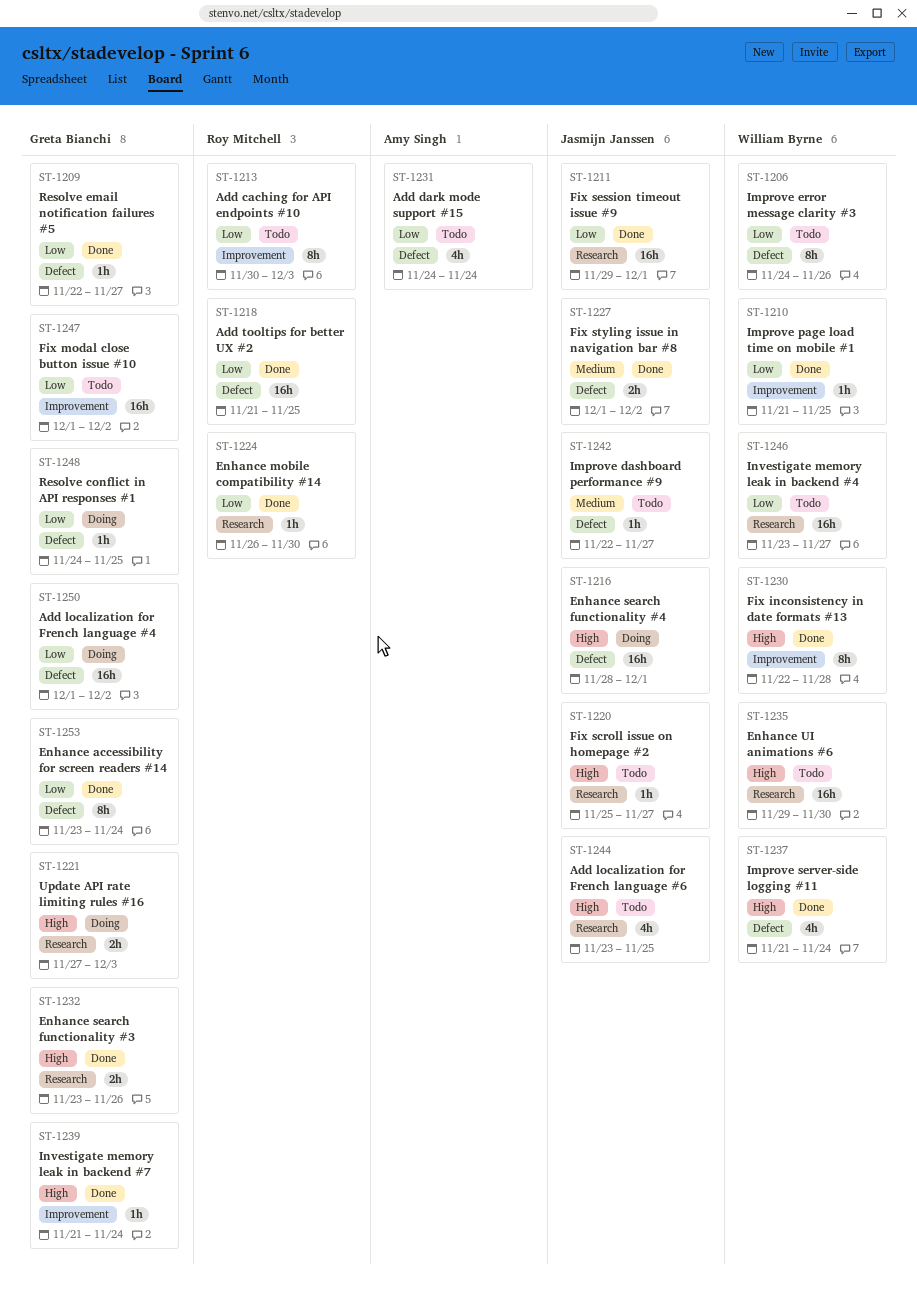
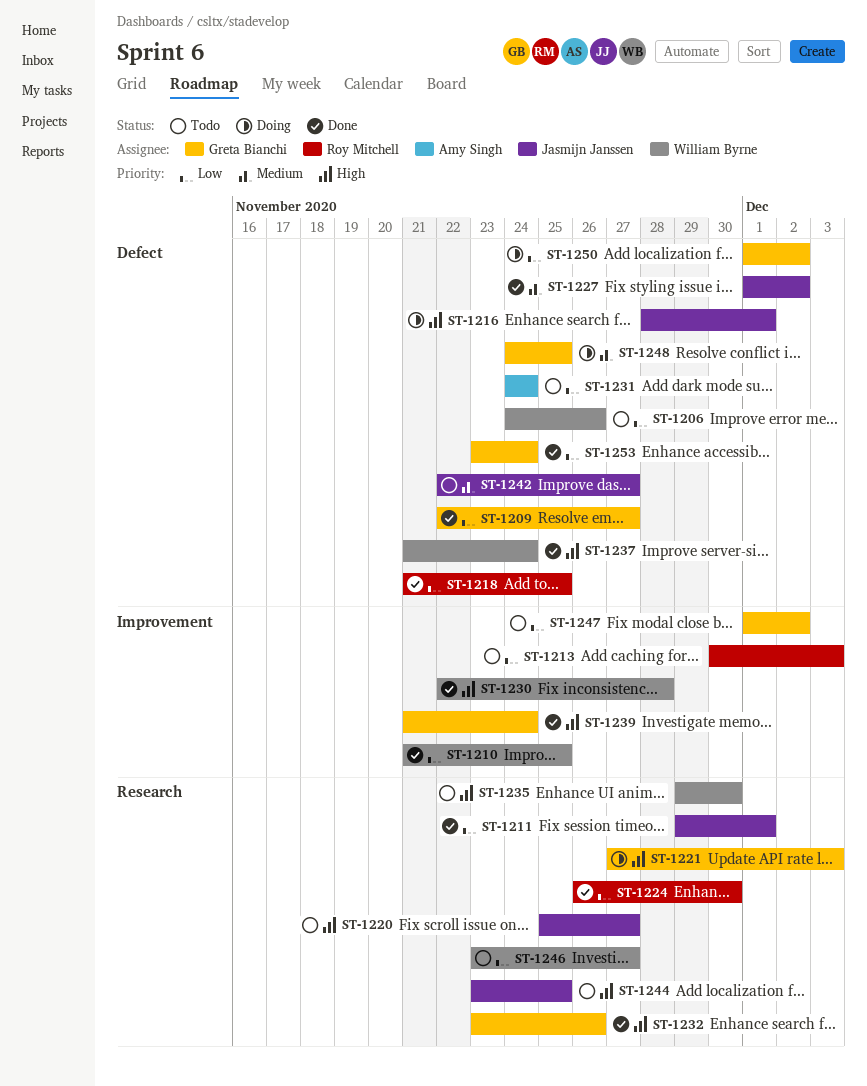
ST-1248, priority: Low -> Medium

